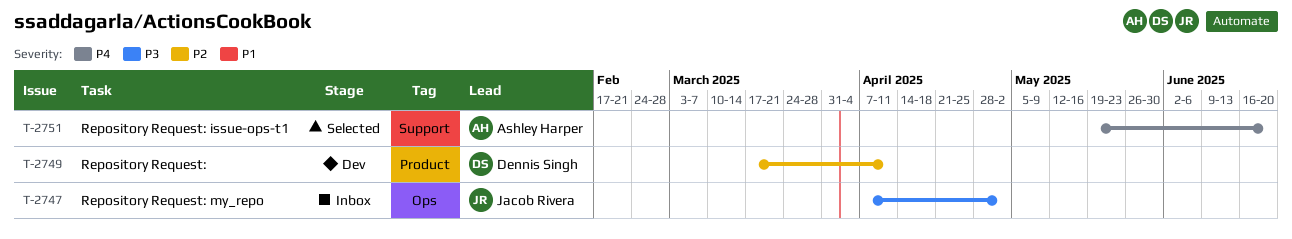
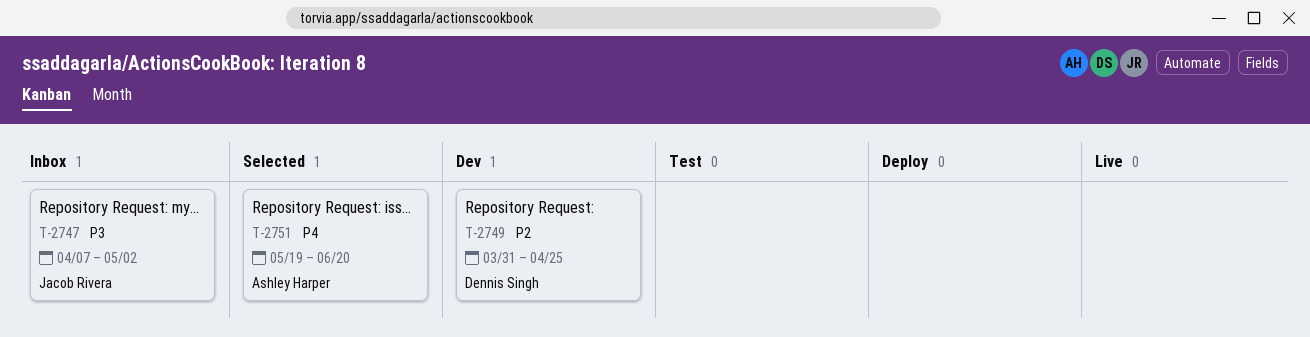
T-2749, start: Mar 17 -> Mar 31
T-2749, due: Apr 11 -> Apr 25

